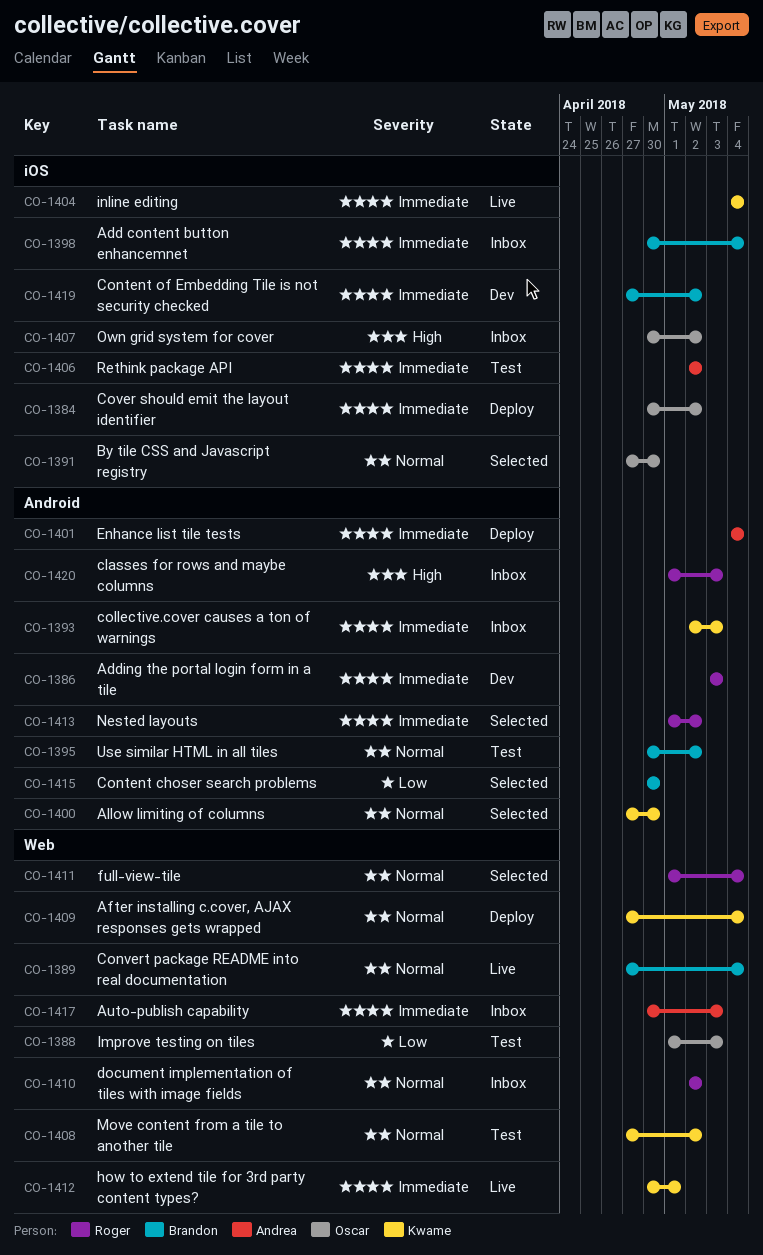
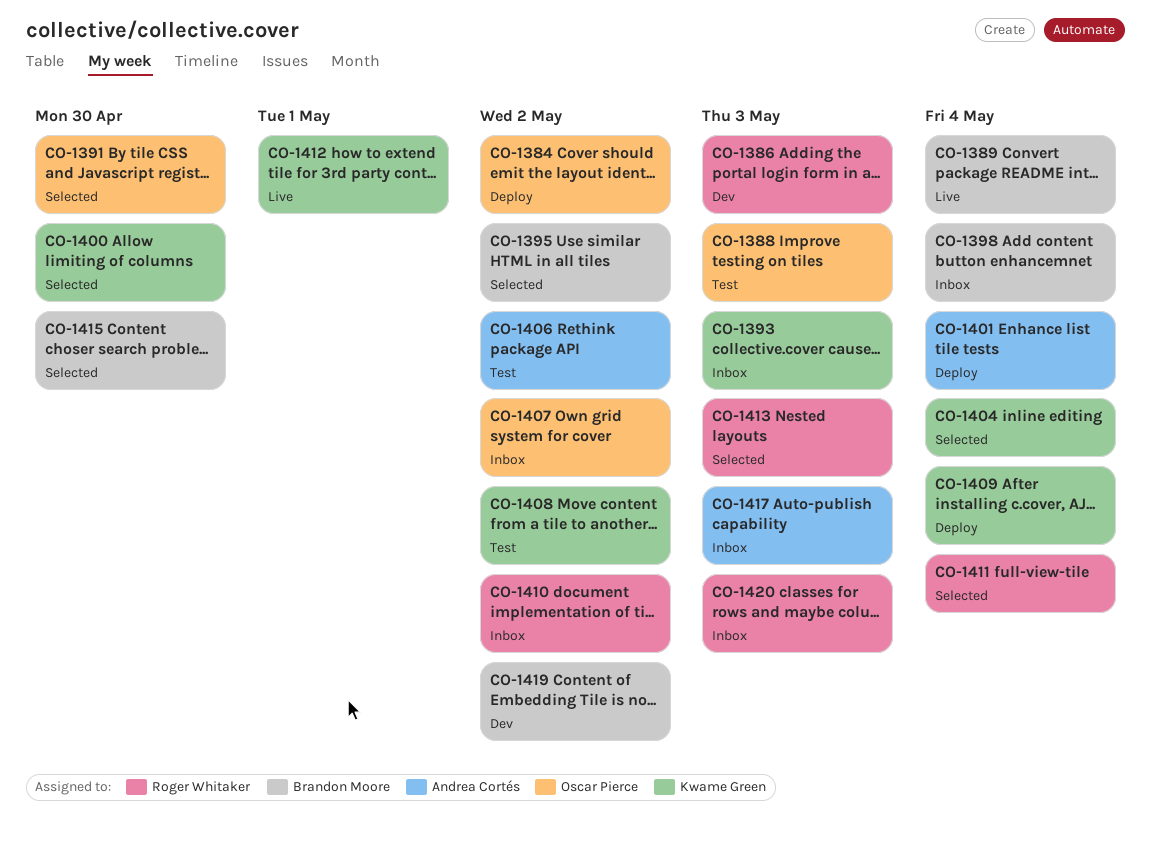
CO-1395, status: Test -> Selected
CO-1404, status: Live -> Selected
CO-1413, due: May 2 -> May 3

